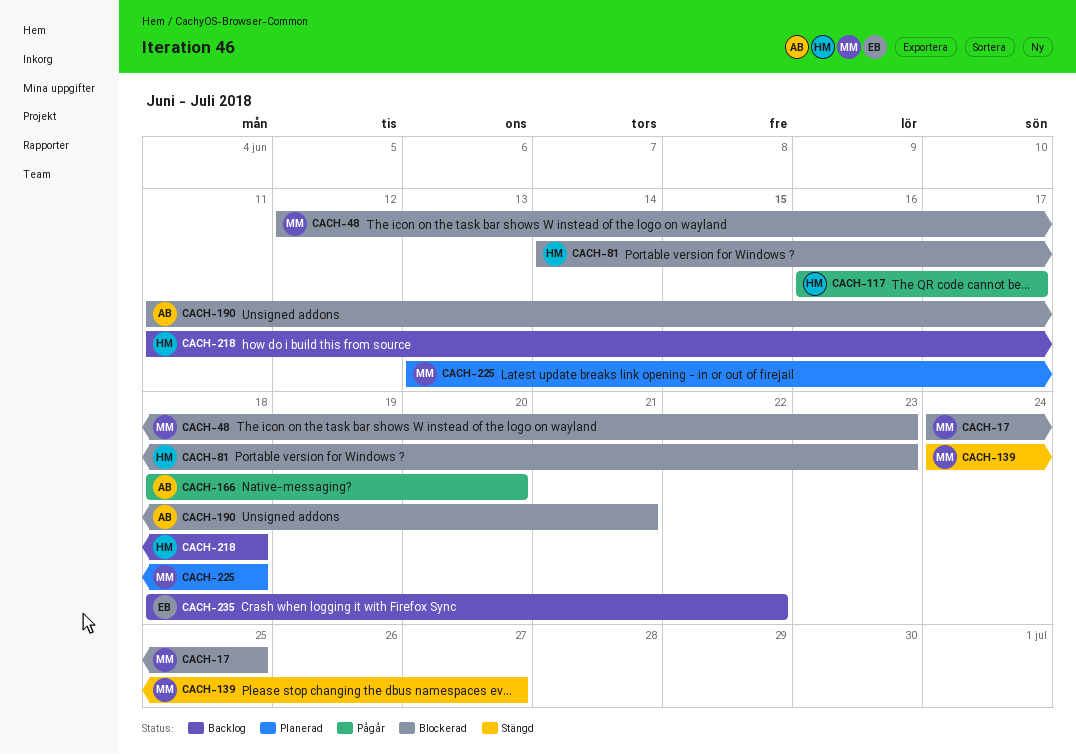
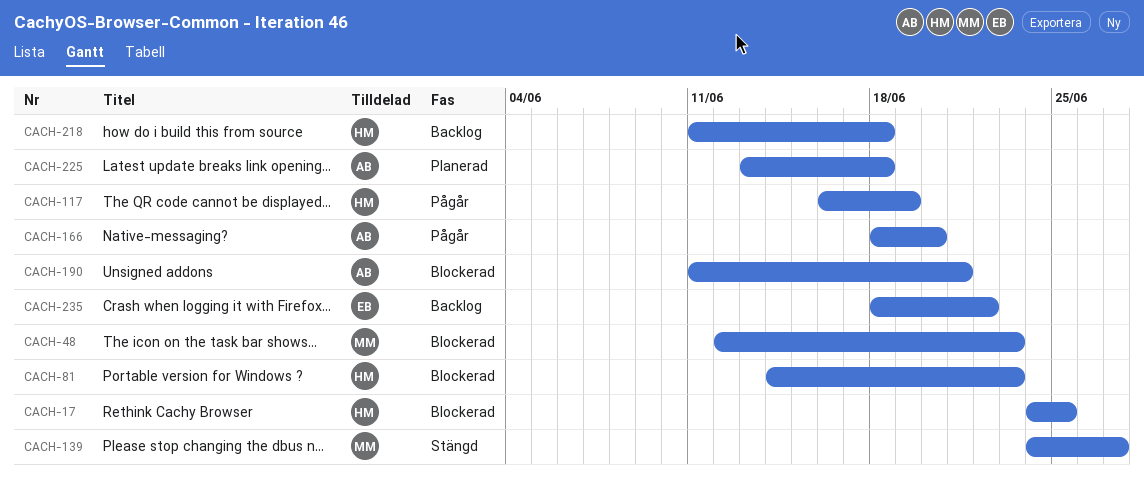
CACH-17, owner: MM -> HM
CACH-117, due: Jun 17 -> Jun 19
CACH-225, owner: MM -> AB

